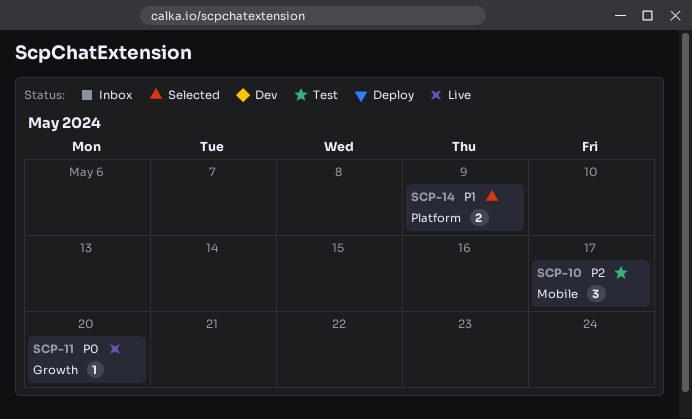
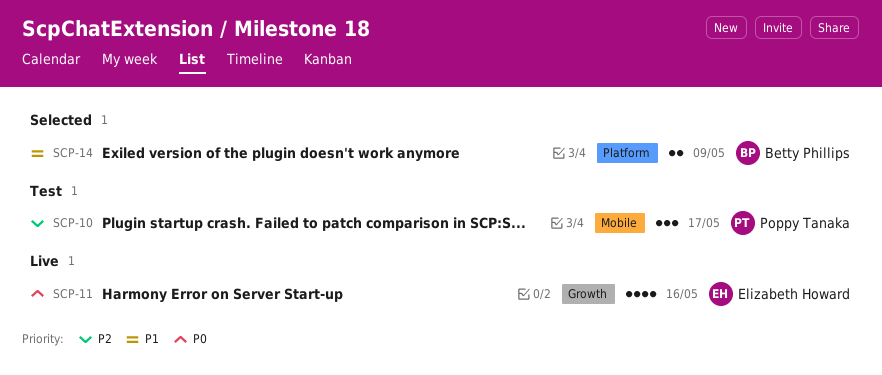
SCP-11, estimate: 1 -> 4
SCP-11, due: May 20 -> May 16

